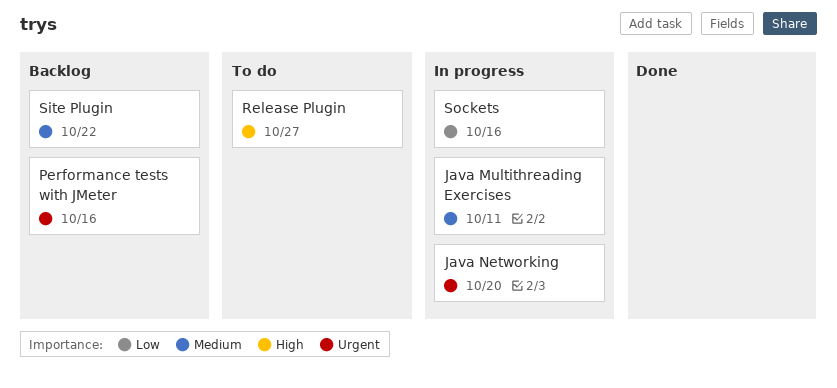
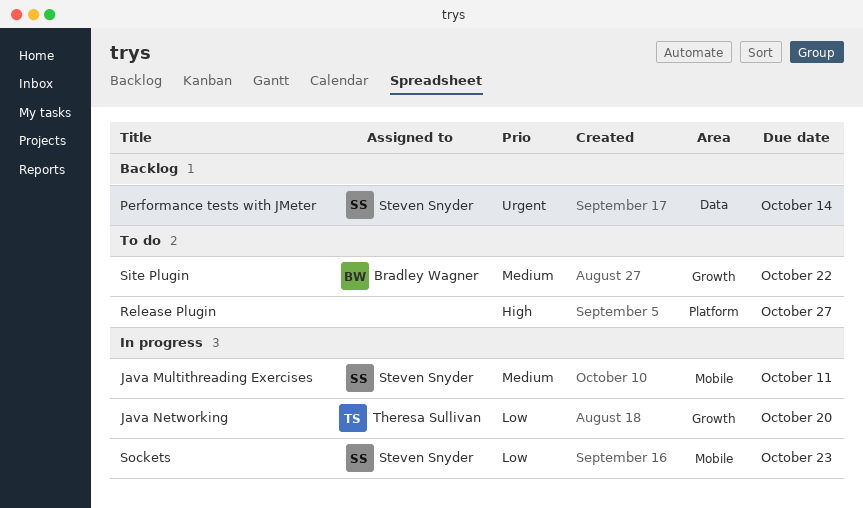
Java Networking, priority: Urgent -> Low
Performance tests with JMeter, due: Oct 16 -> Oct 14
Site Plugin, status: Backlog -> To do
Sockets, due: Oct 16 -> Oct 23

